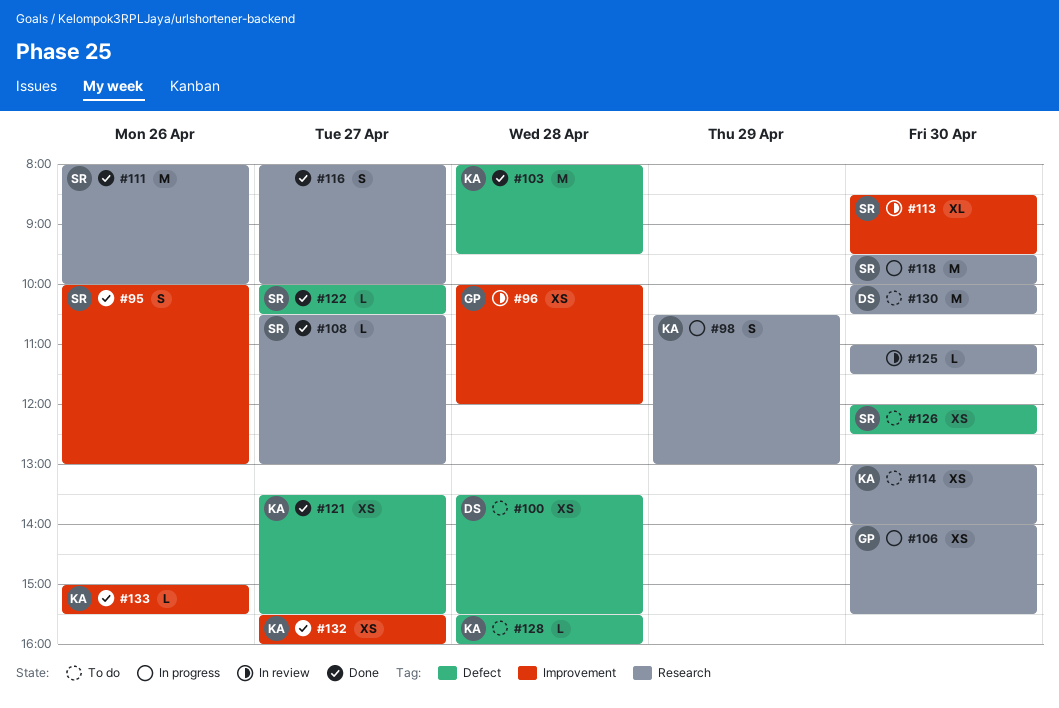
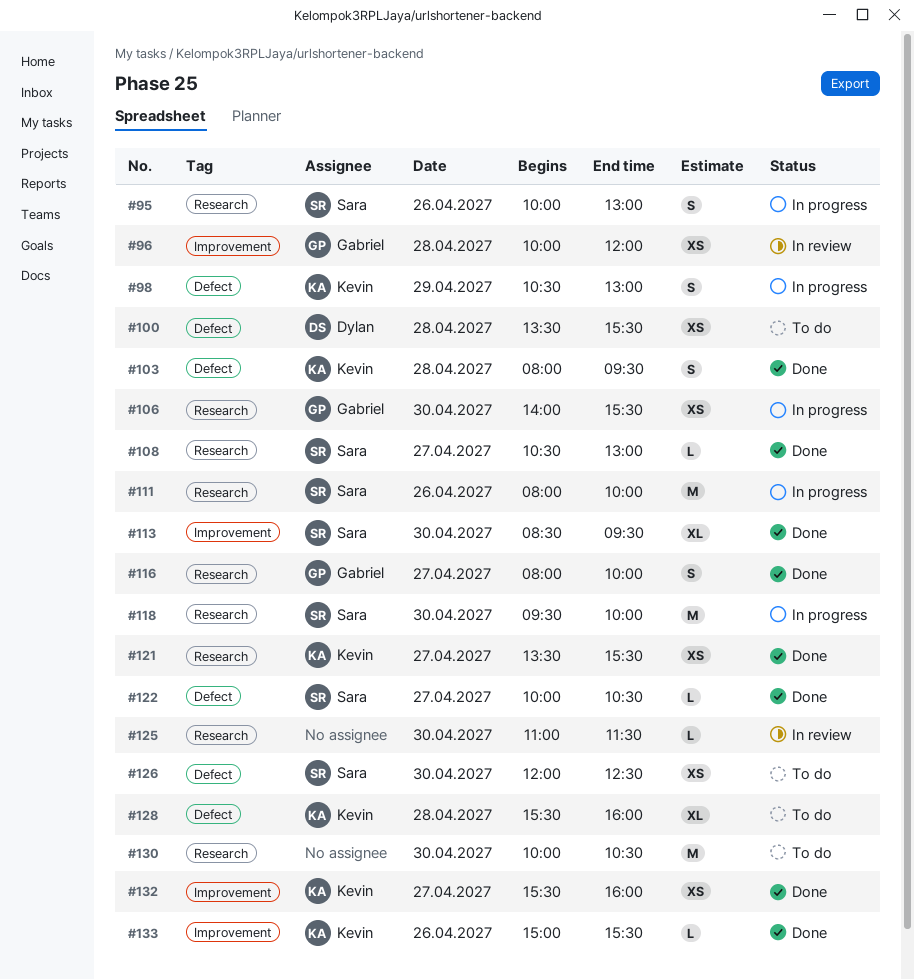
#95, status: Done -> In progress
#95, label: Improvement -> Research
#98, label: Research -> Defect
#103, estimate: M -> S
#111, status: Done -> In progress
#113, status: In review -> Done
#114: present -> none
#116, owner: none -> Gabriel
#121, label: Defect -> Research
#128, estimate: L -> XL
#130, owner: Dylan -> none

